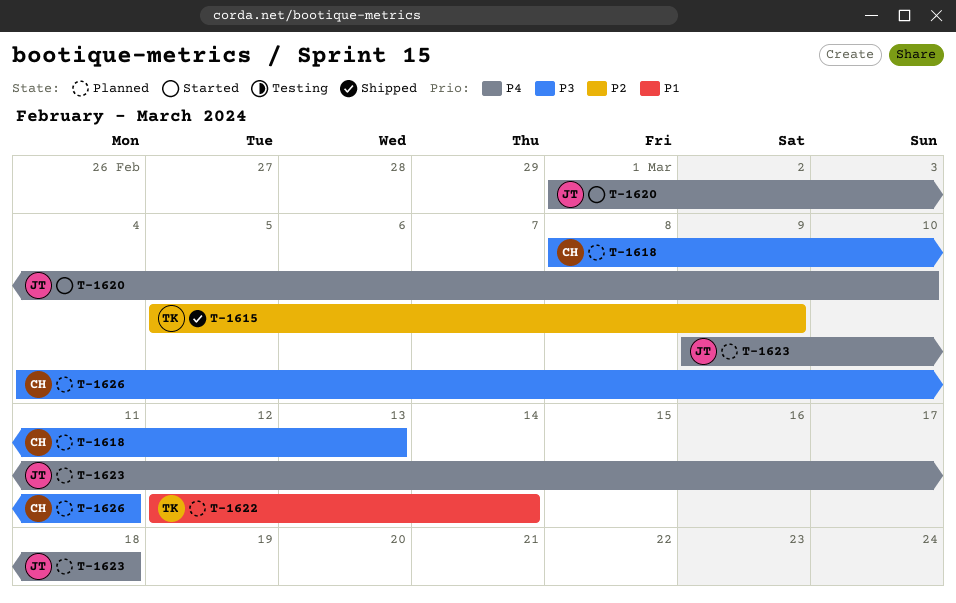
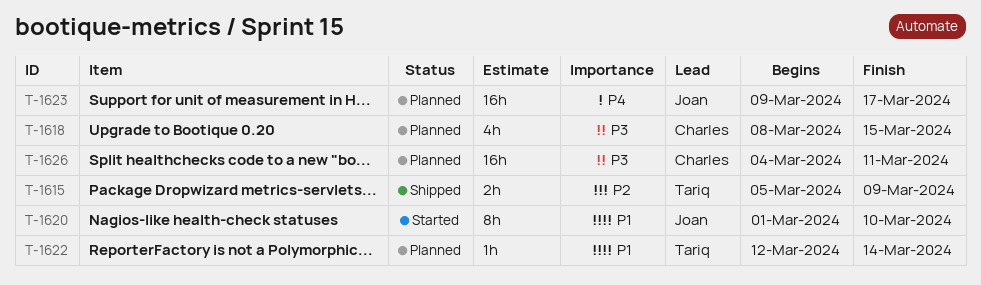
T-1618, due: Mar 13 -> Mar 15
T-1620, priority: P4 -> P1
T-1623, due: Mar 18 -> Mar 17

